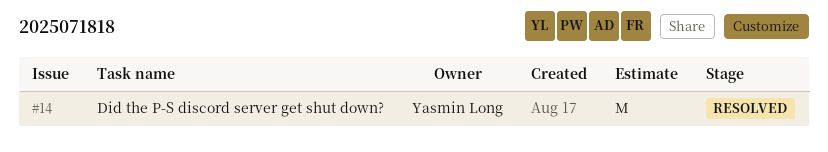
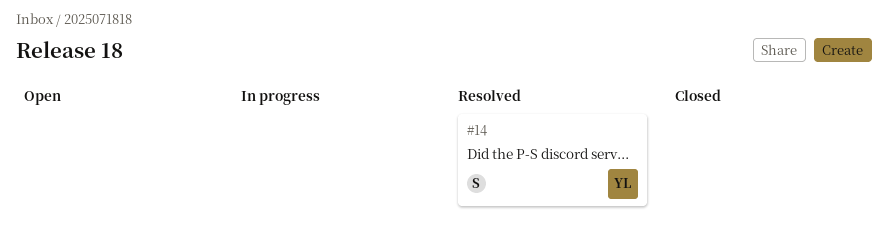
#14, estimate: M -> S

